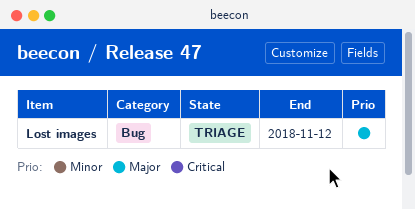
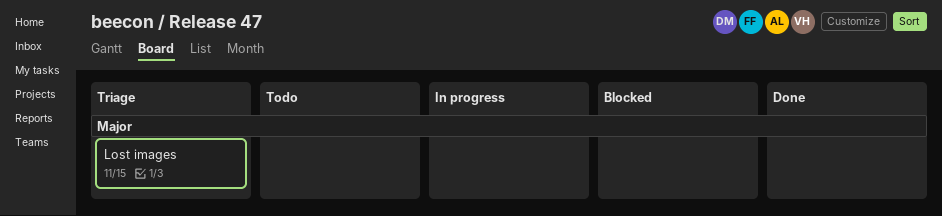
Lost images, due: Nov 12 -> Nov 15

